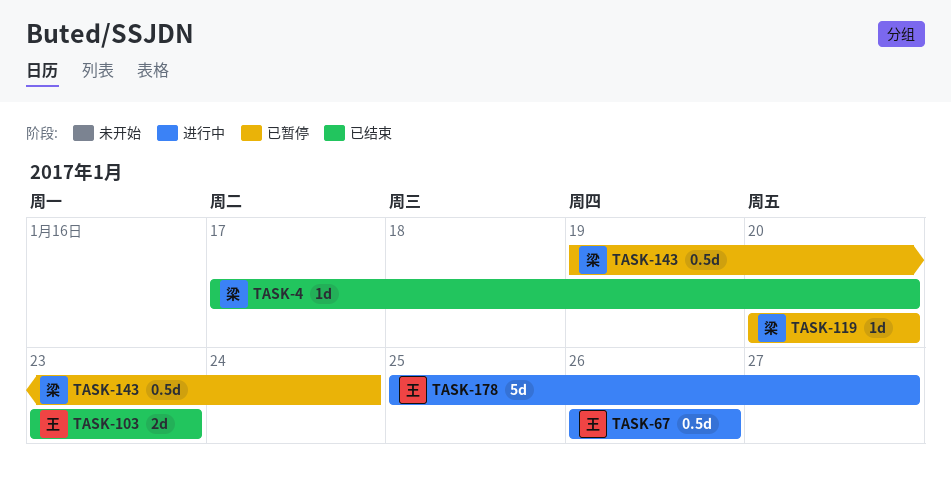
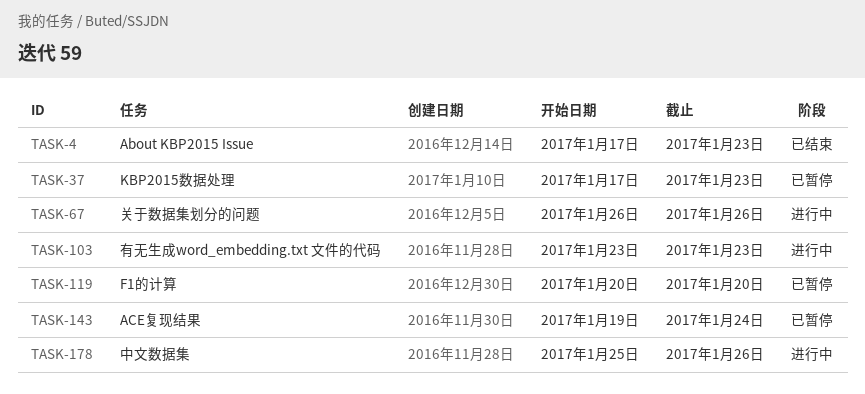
TASK-4, due: Jan 20 -> Jan 23
TASK-37: none -> present
TASK-103, status: 已结束 -> 进行中
TASK-178, due: Jan 27 -> Jan 26

